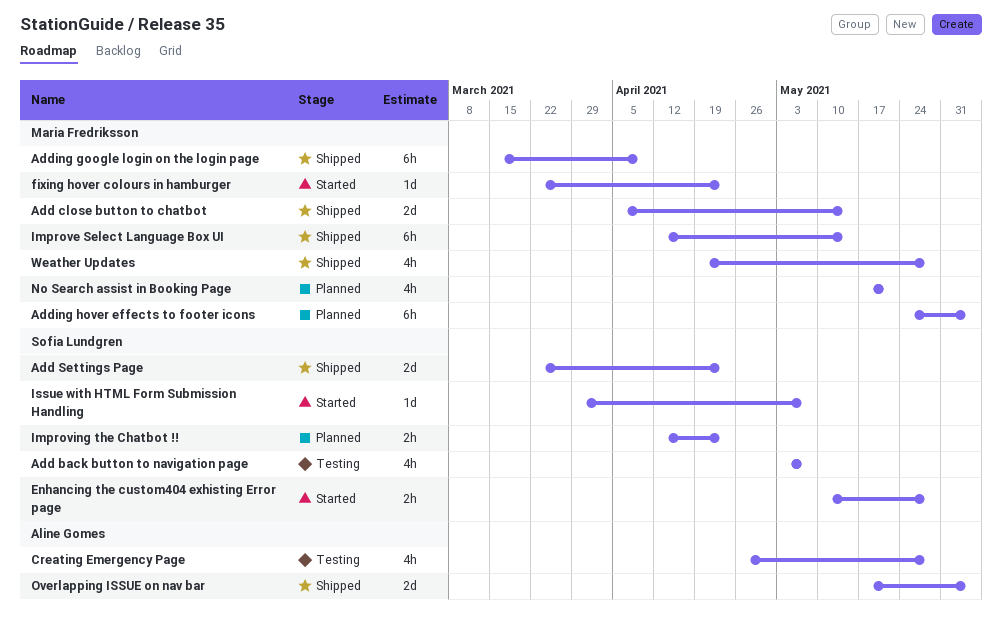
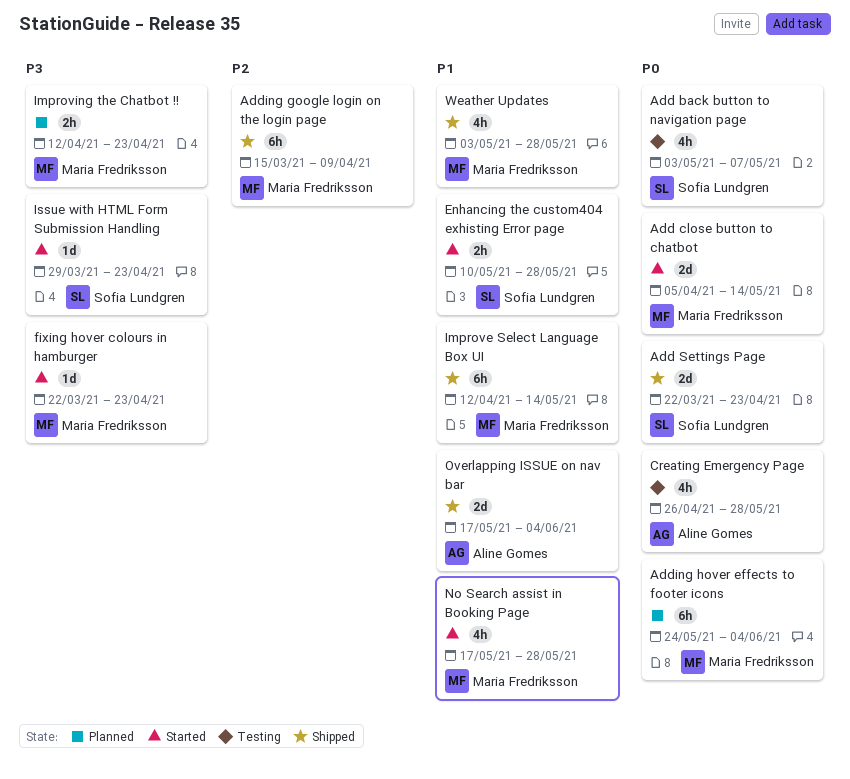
Add close button to chatbot, status: Shipped -> Started
Improving the Chatbot !!, owner: Sofia Lundgren -> Maria Fredriksson
Issue with HTML Form Submission Handling, due: May 7 -> Apr 23
No Search assist in Booking Page, status: Planned -> Started
No Search assist in Booking Page, due: May 21 -> May 28
Weather Updates, start: Apr 19 -> May 3

